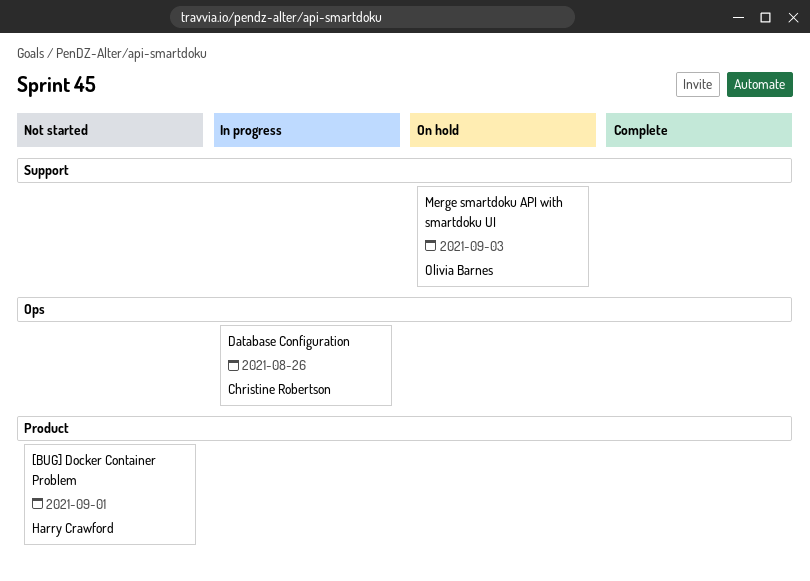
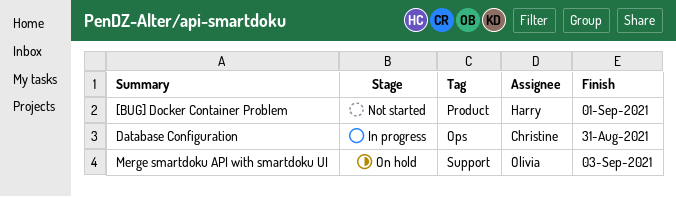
Database Configuration, due: Aug 26 -> Aug 31

